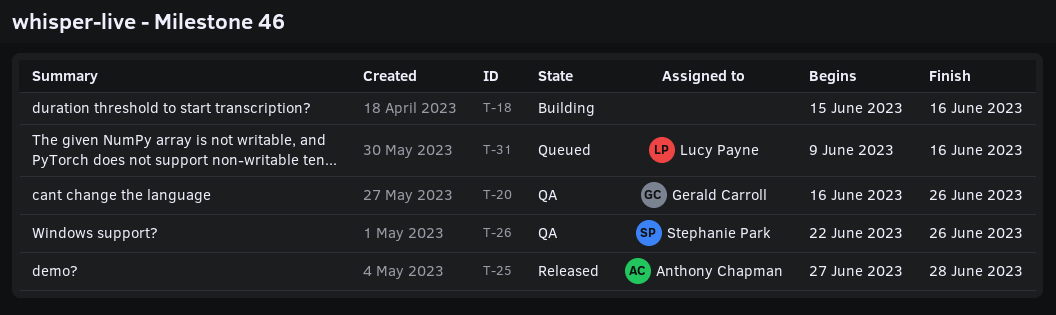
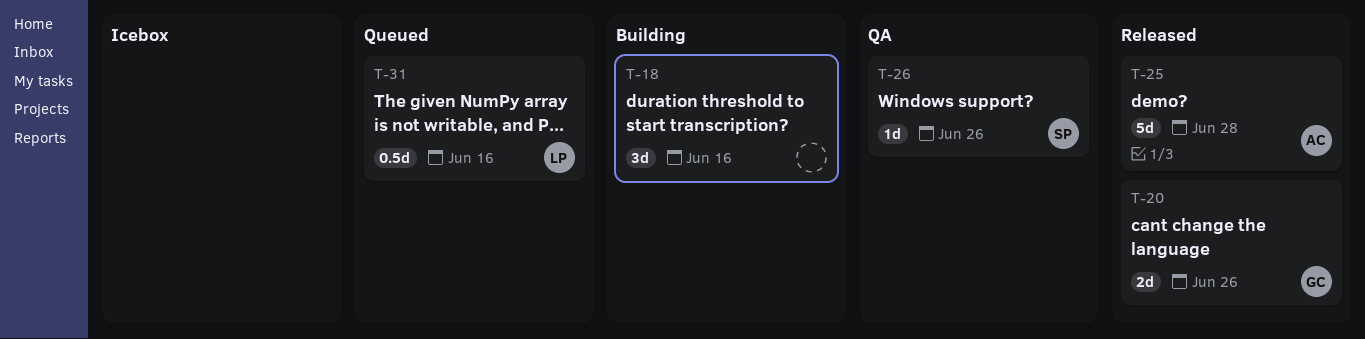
T-20, status: QA -> Released

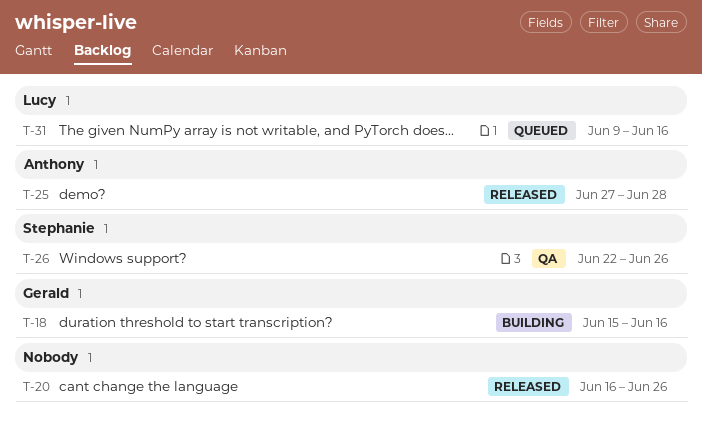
T-18, owner: none -> Gerald
T-20, owner: Gerald -> none

